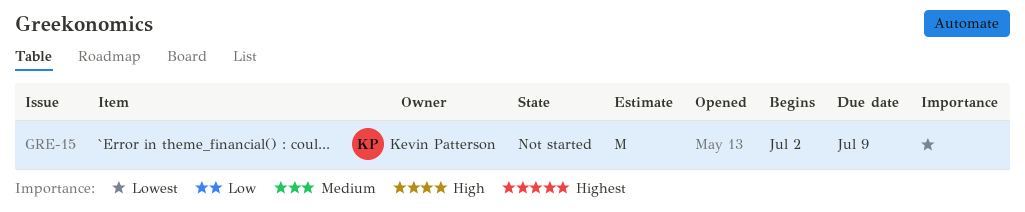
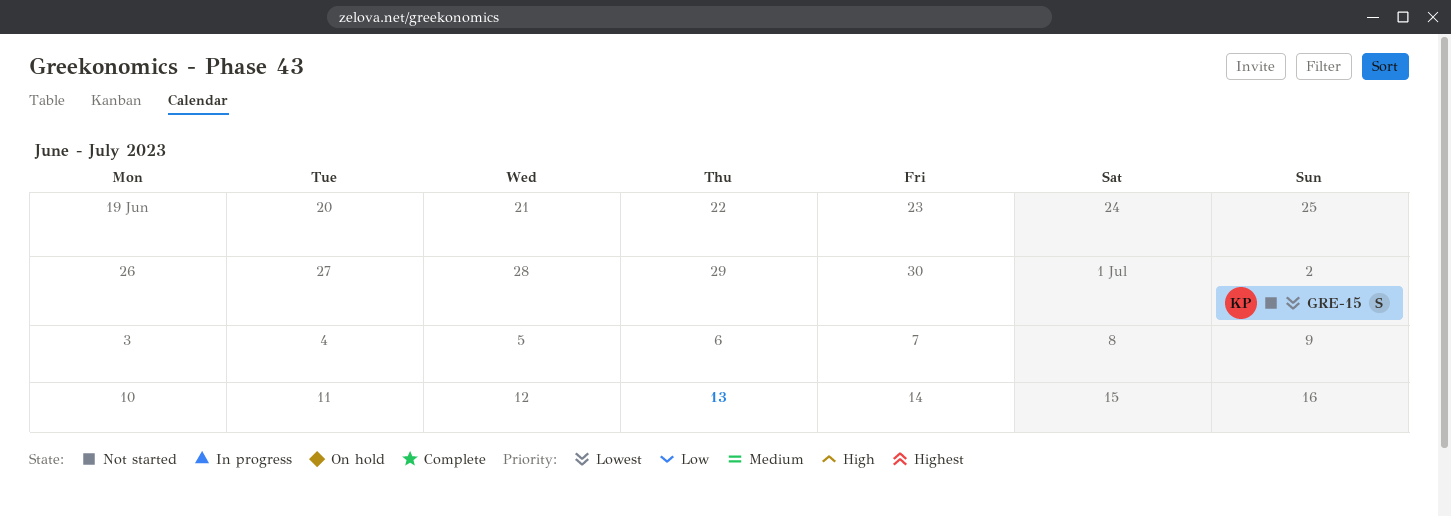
GRE-15, estimate: M -> S
GRE-15, due: Jul 9 -> Jul 2

